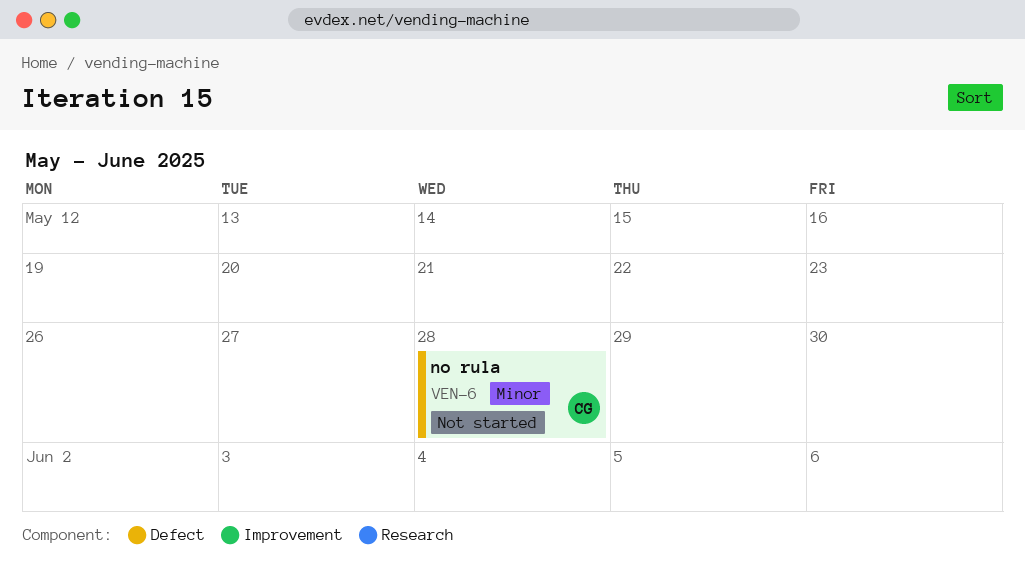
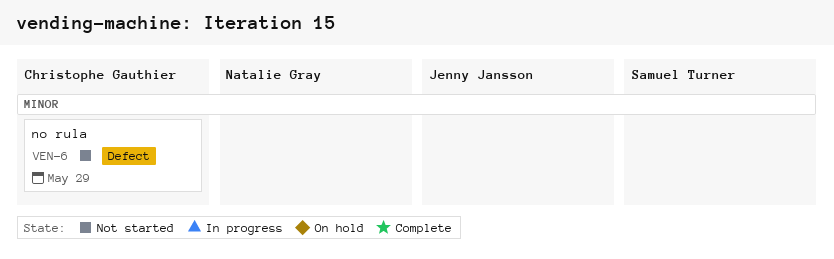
VEN-6, due: May 28 -> May 29

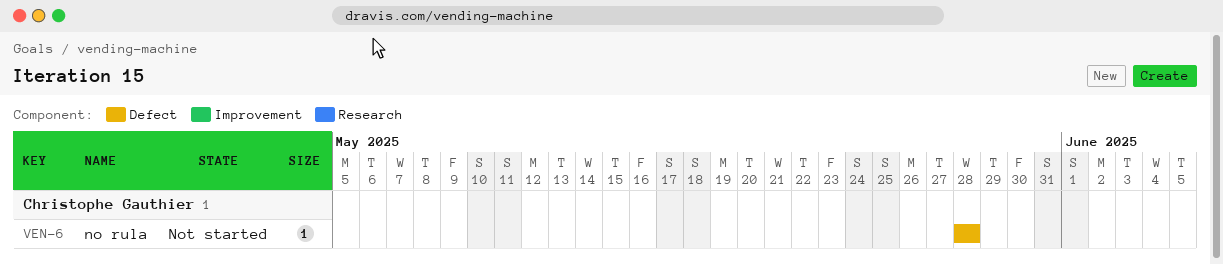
VEN-6, due: May 29 -> May 28

